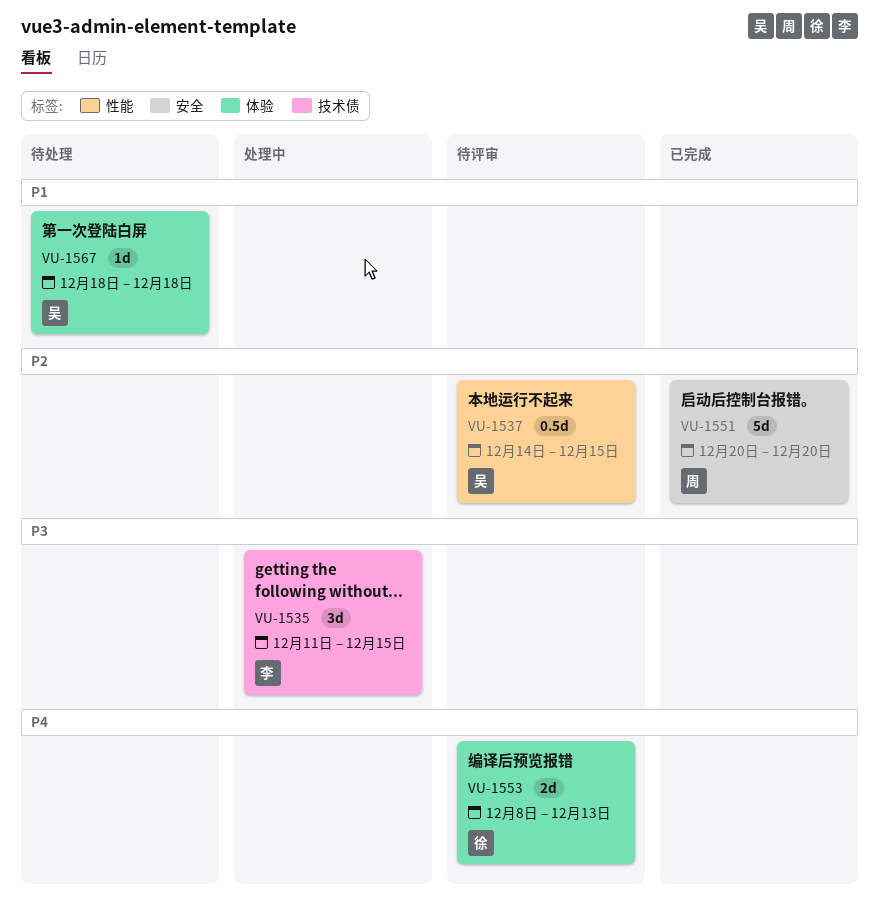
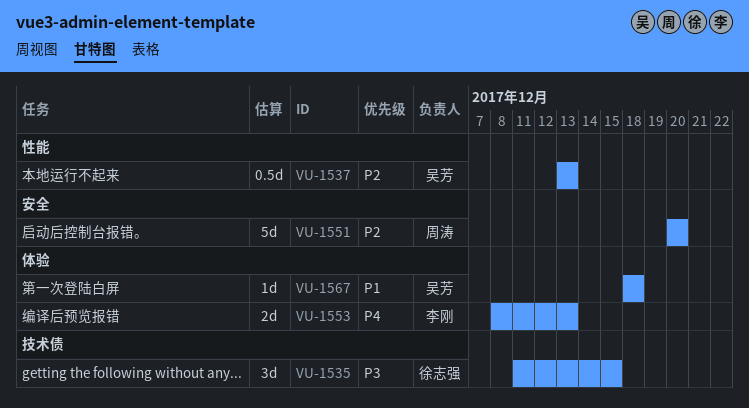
VU-1535, owner: 李刚 -> 徐志强
VU-1537, start: Dec 14 -> Dec 13
VU-1537, due: Dec 15 -> Dec 13
VU-1553, owner: 徐志强 -> 李刚

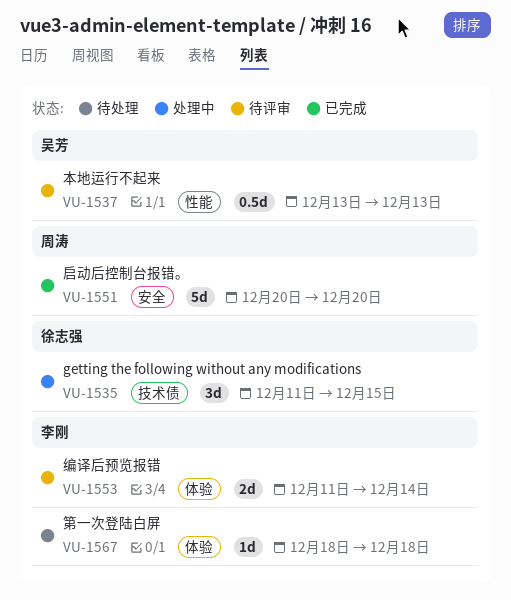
VU-1553, start: Dec 8 -> Dec 11
VU-1553, due: Dec 13 -> Dec 14
VU-1567, owner: 吴芳 -> 李刚

